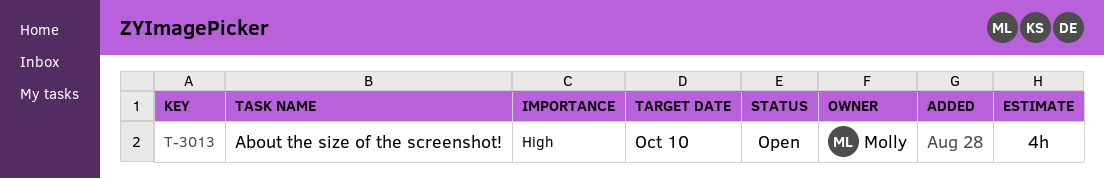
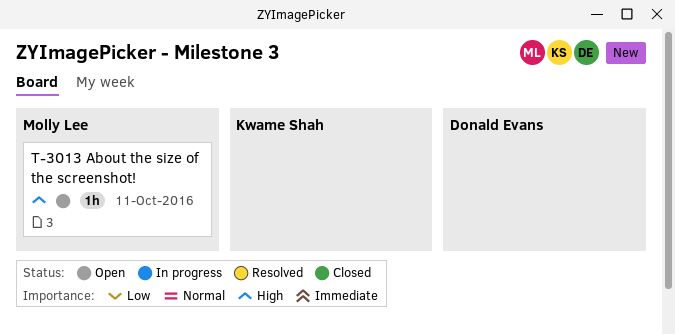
T-3013, estimate: 4h -> 1h
T-3013, due: Oct 10 -> Oct 11

